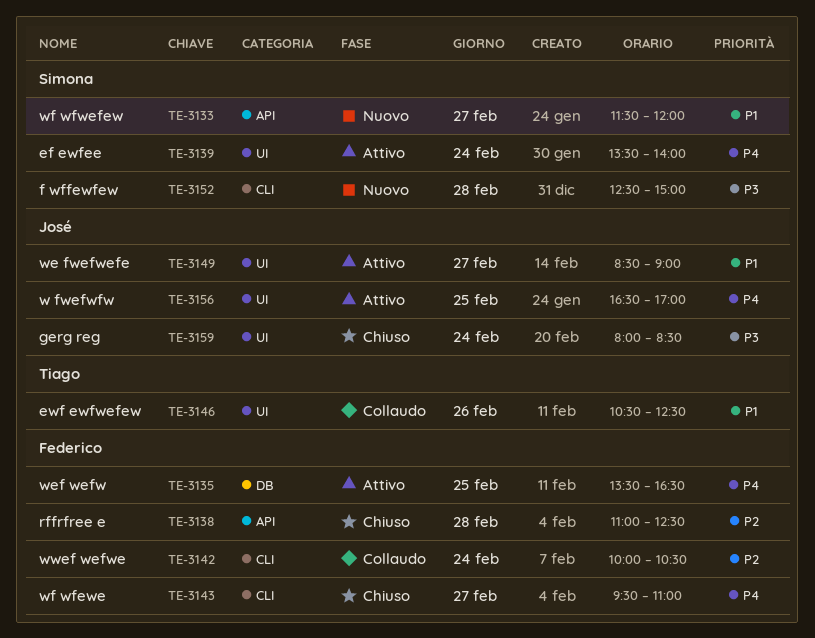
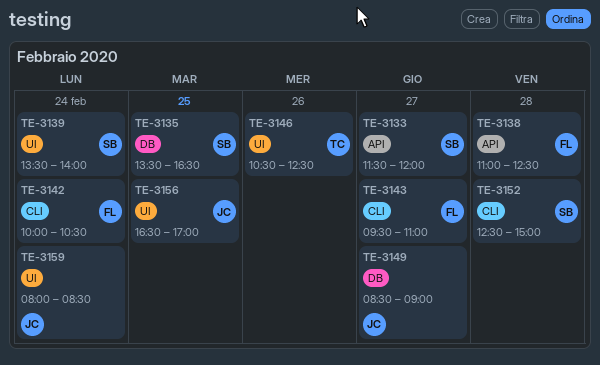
TE-3135, owner: Federico -> Simona
TE-3149, label: UI -> DB

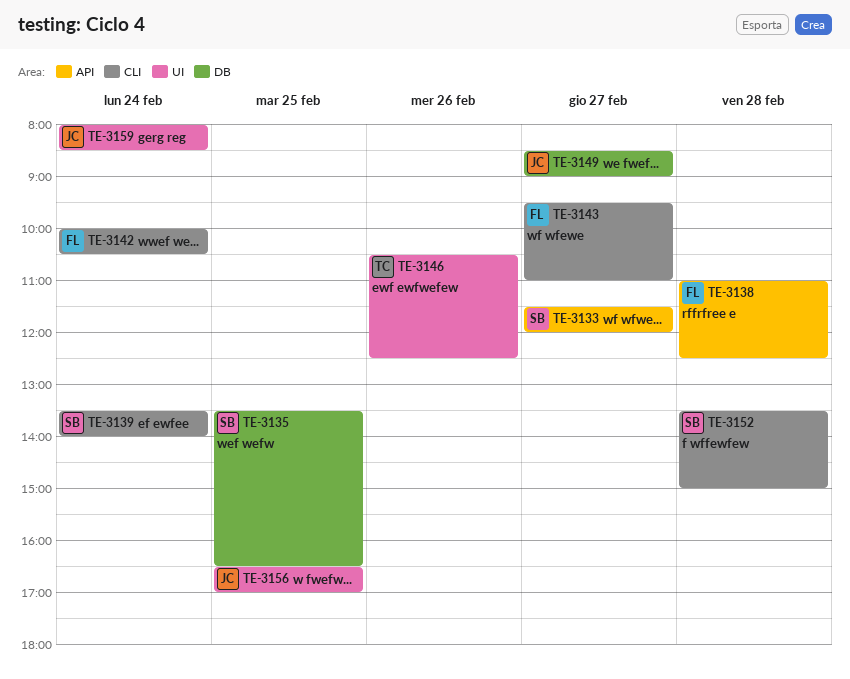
TE-3139, label: UI -> CLI
TE-3152, begins: 12:30 -> 13:30

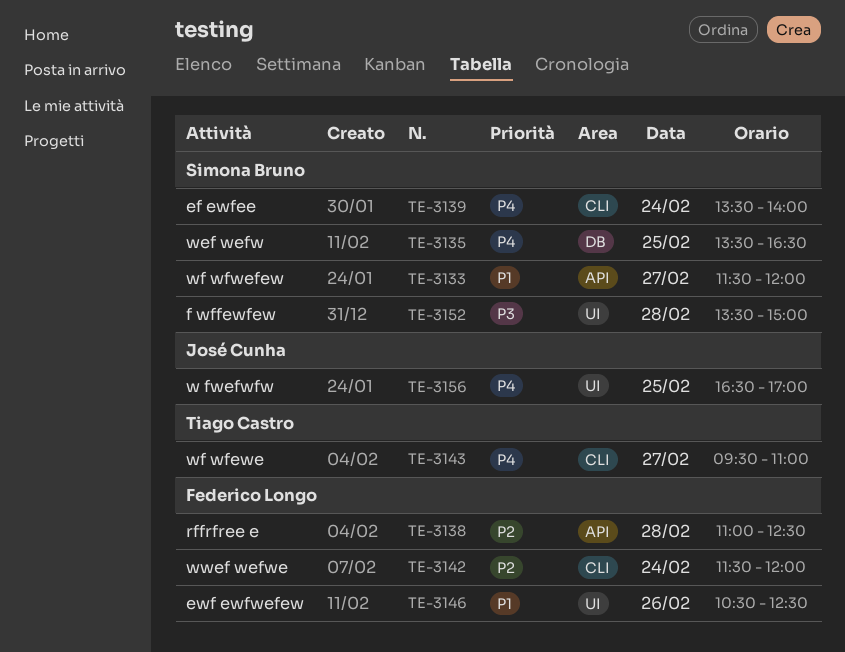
TE-3142, begins: 10:00 -> 11:30
TE-3142, ends: 10:30 -> 12:00
TE-3143, owner: Federico Longo -> Tiago Castro
TE-3146, owner: Tiago Castro -> Federico Longo
TE-3149: present -> none
TE-3152, label: CLI -> UI
TE-3159: present -> none

